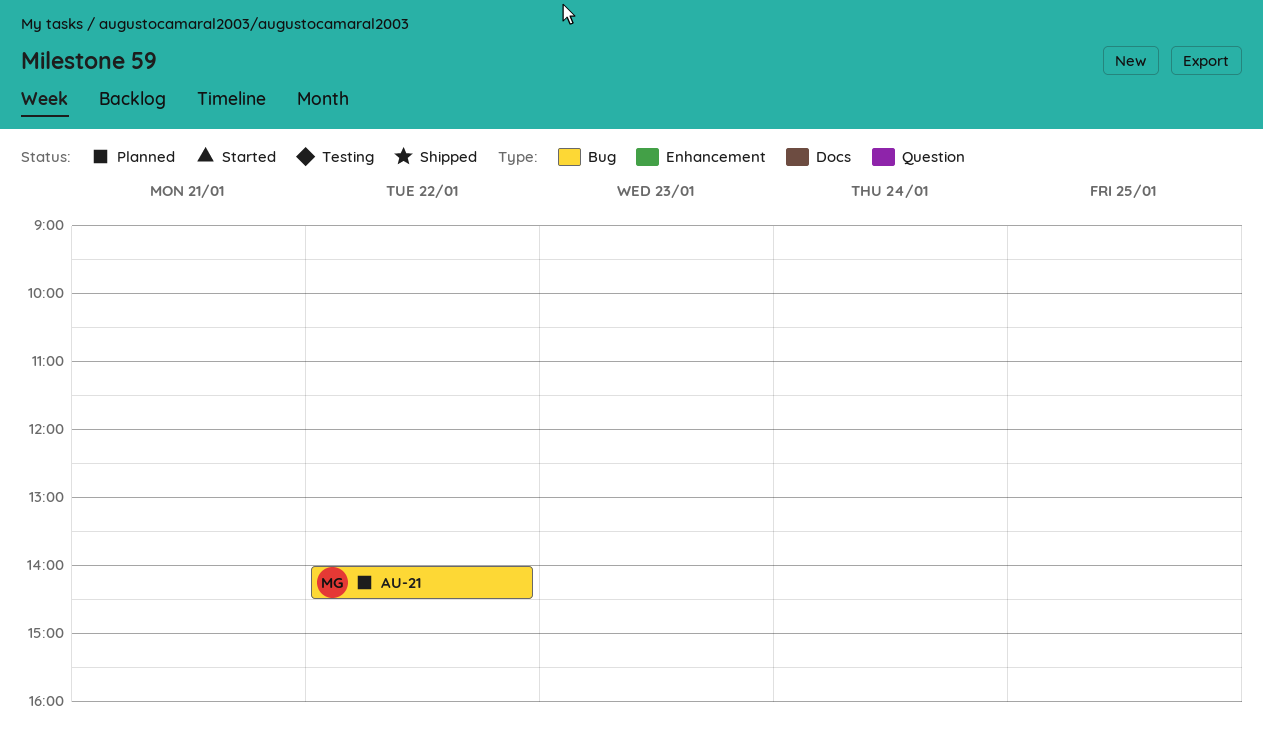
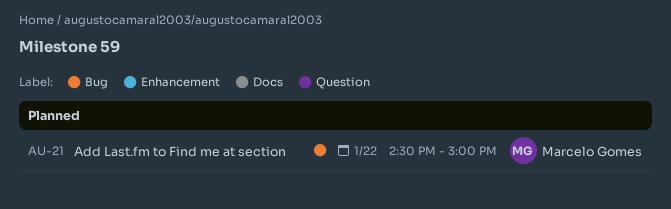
AU-21, begins: 14:00 -> 14:30
AU-21, ends: 14:30 -> 15:00

